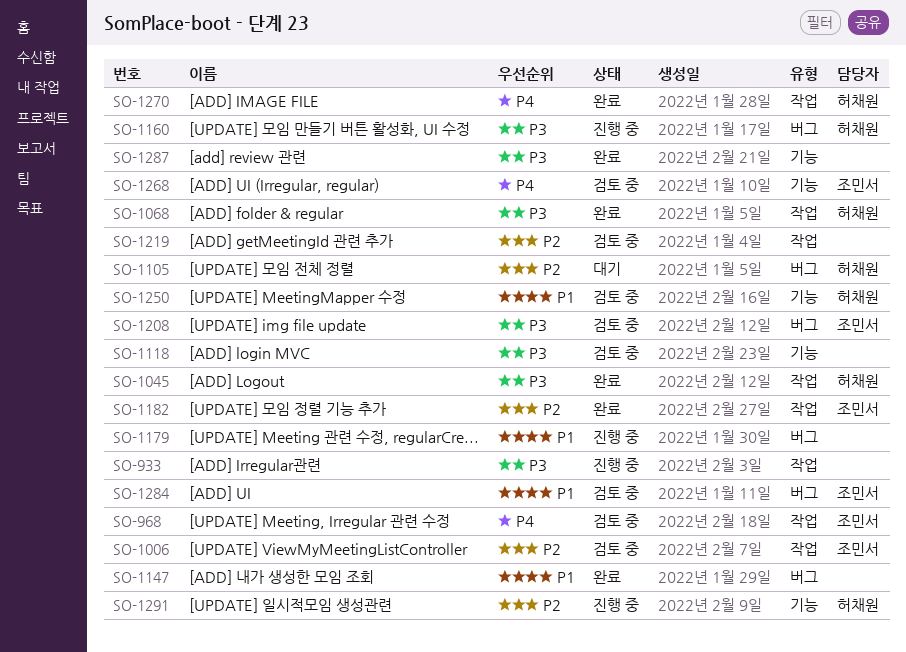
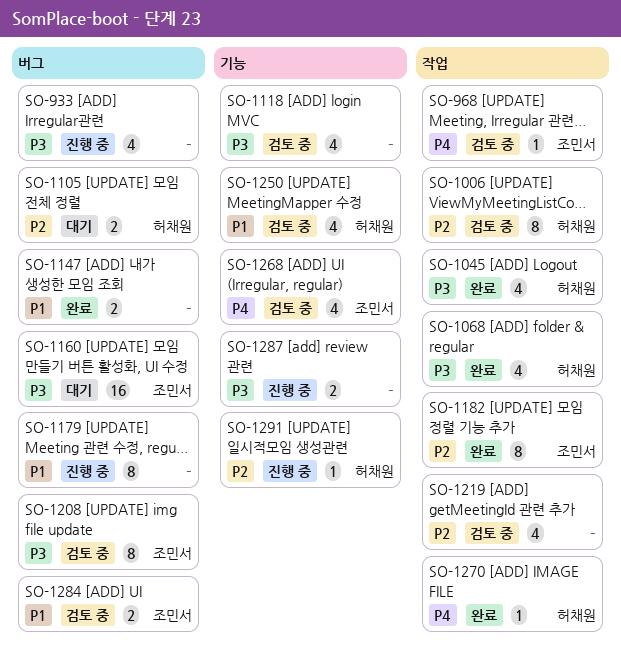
SO-933, label: 작업 -> 버그
SO-1006, owner: 조민서 -> 허채원
SO-1160, status: 진행 중 -> 대기
SO-1160, owner: 허채원 -> 조민서
SO-1287, status: 완료 -> 진행 중

